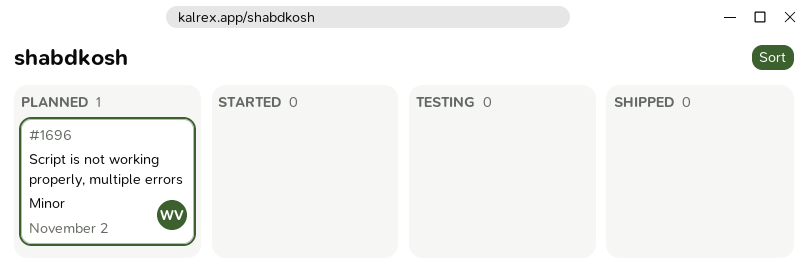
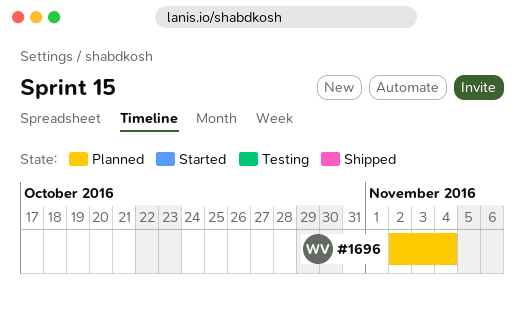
#1696, due: Nov 2 -> Nov 4

